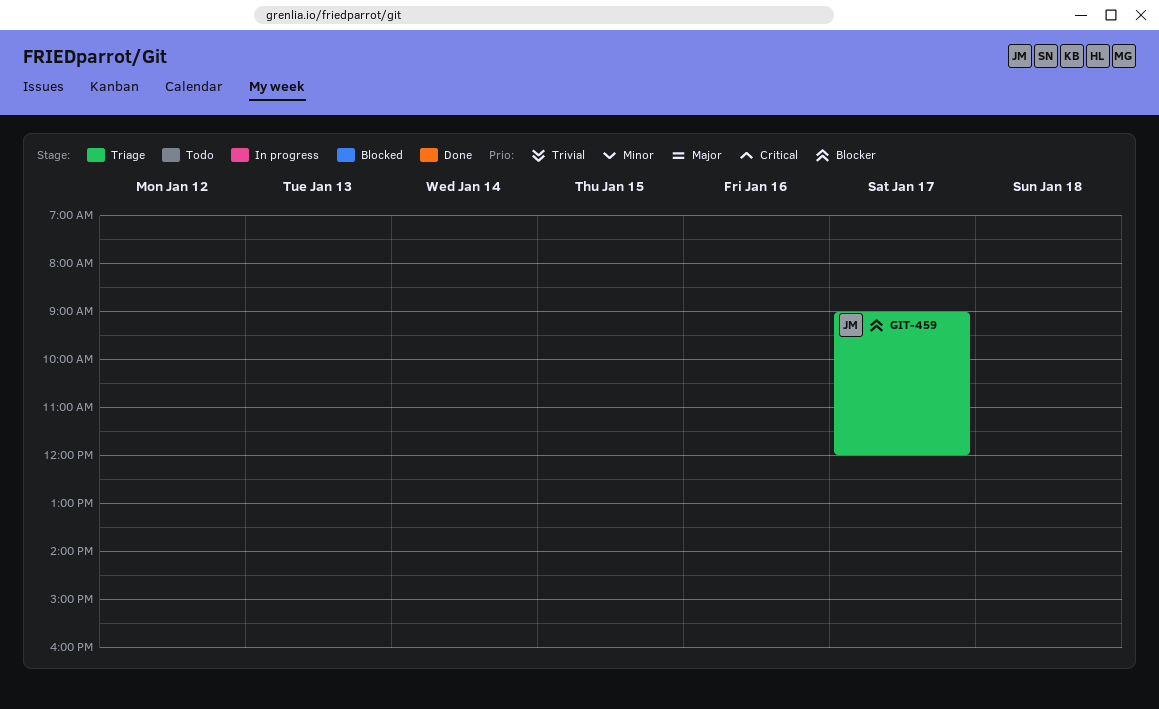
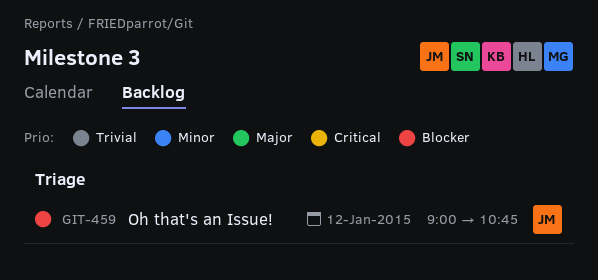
GIT-459, day: Jan 17 -> Jan 12
GIT-459, ends: 12:00 -> 10:45

